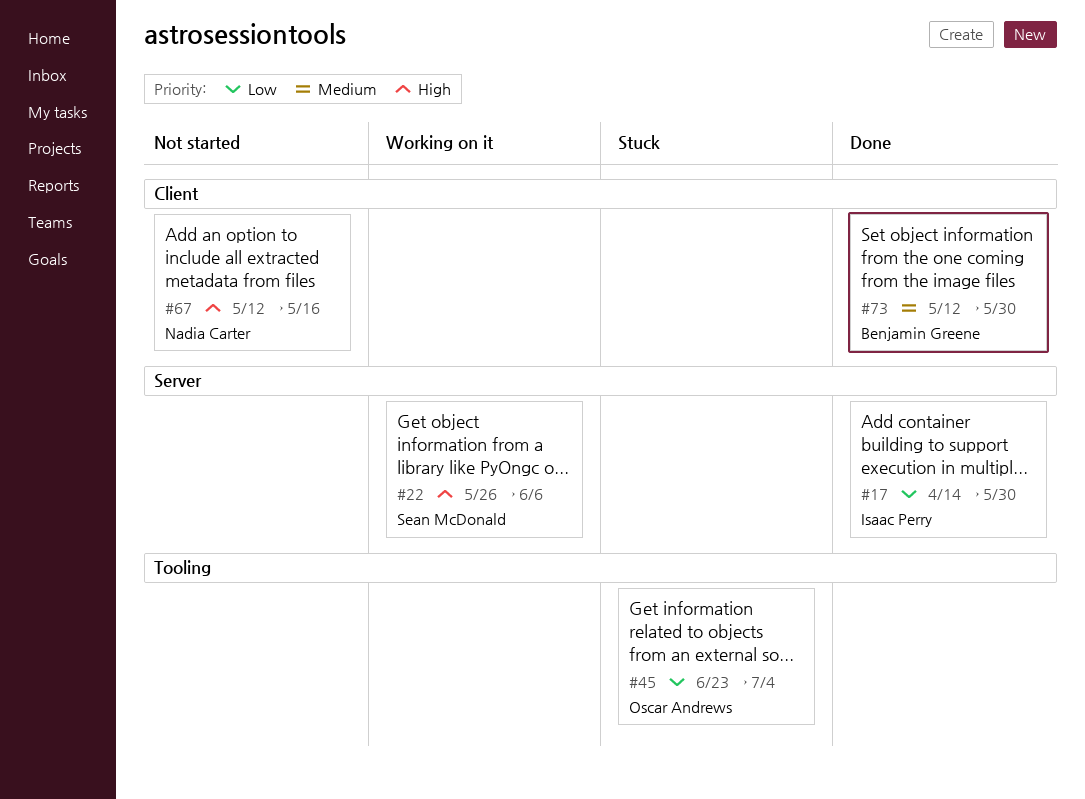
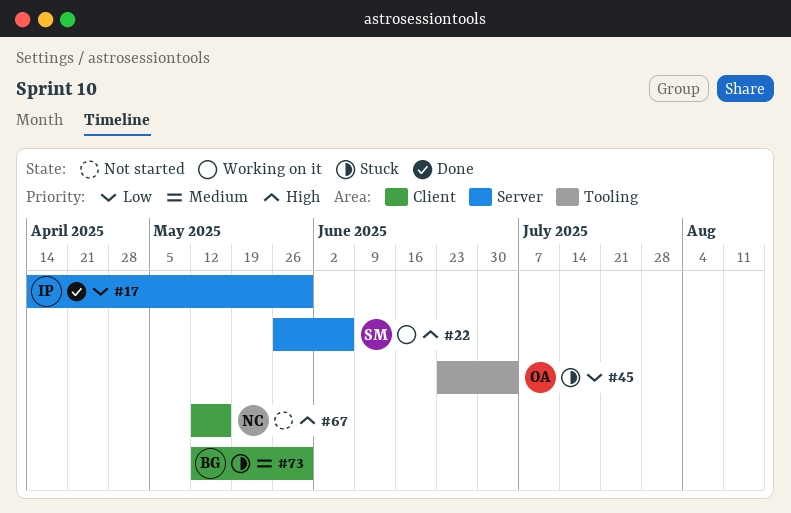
#73, status: Done -> Stuck

